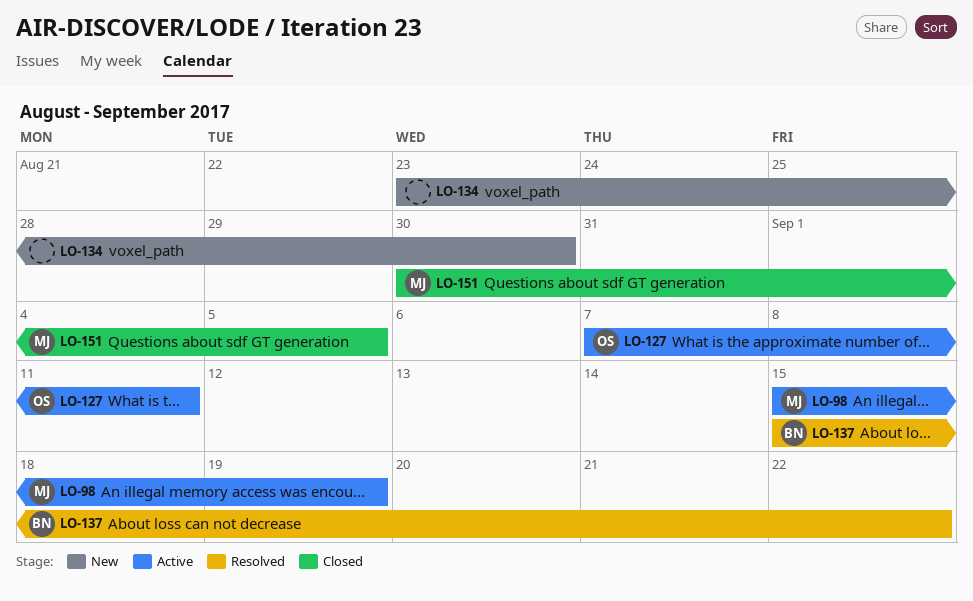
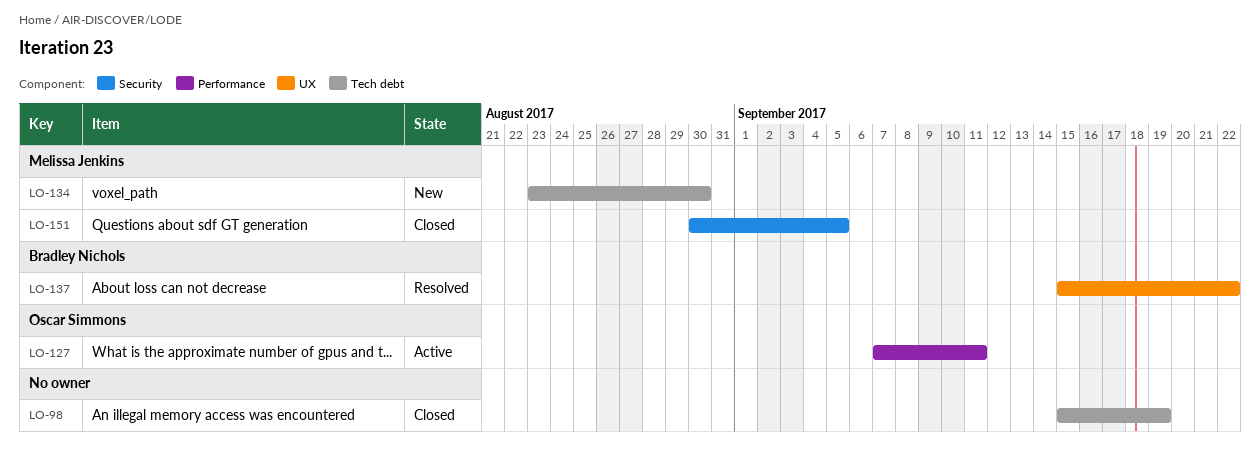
LO-98, status: Active -> Closed
LO-98, owner: Melissa Jenkins -> none
LO-134, owner: none -> Melissa Jenkins

